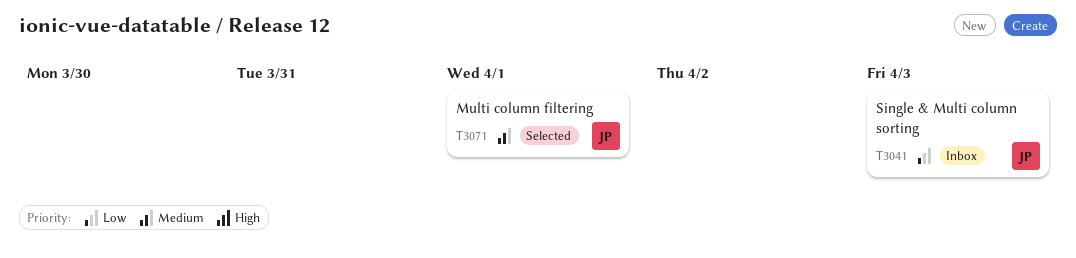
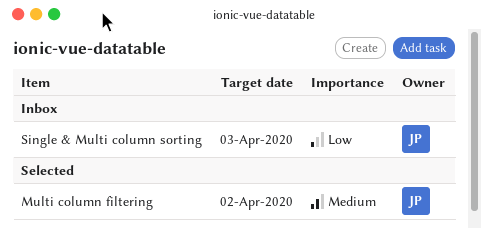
Multi column filtering, due: Apr 1 -> Apr 2

